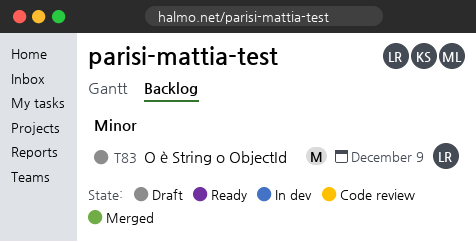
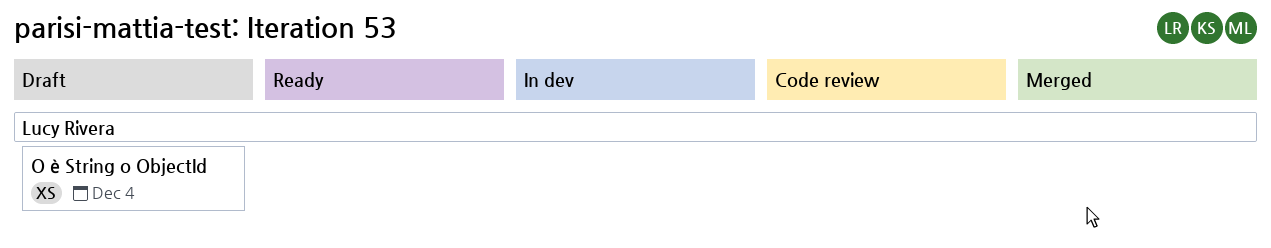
O è String o ObjectId, estimate: M -> XS
O è String o ObjectId, due: Dec 9 -> Dec 4

